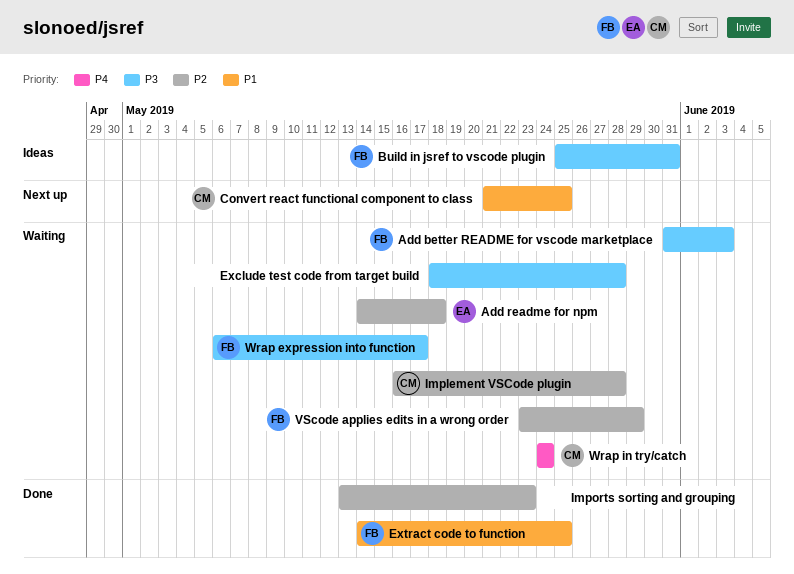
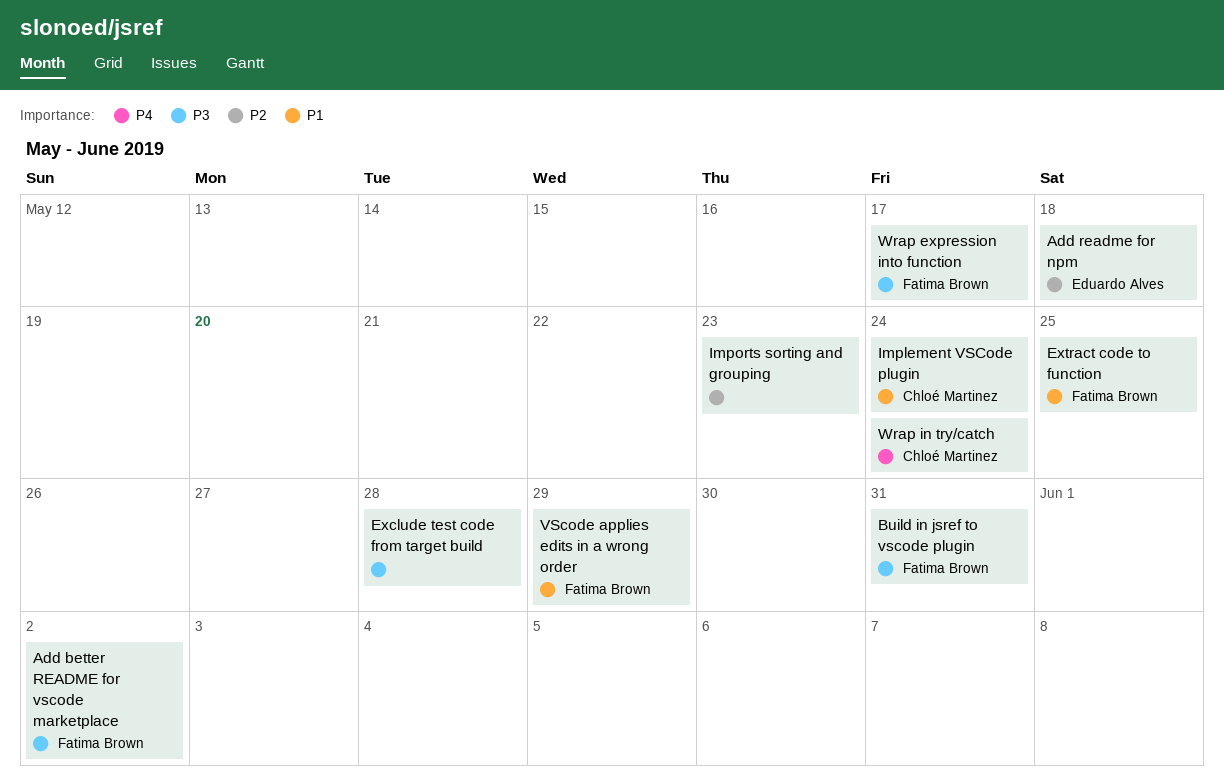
Add better README for vscode marketplace, due: Jun 3 -> Jun 2
Convert react functional component to class: present -> none
Implement VSCode plugin, priority: P2 -> P1
Implement VSCode plugin, due: May 28 -> May 24
VScode applies edits in a wrong order, priority: P2 -> P1

